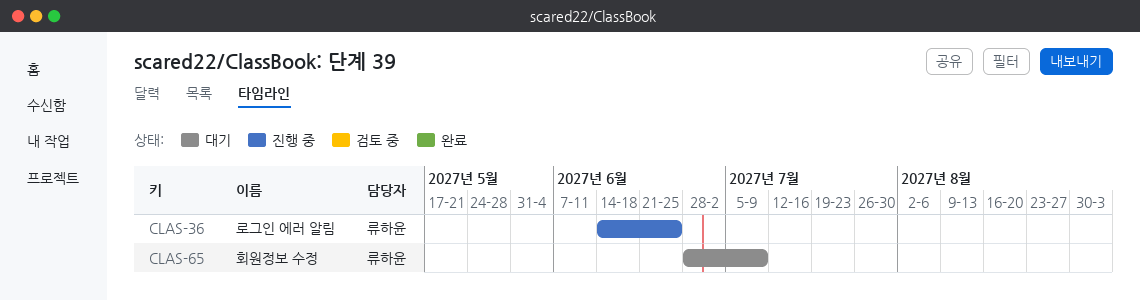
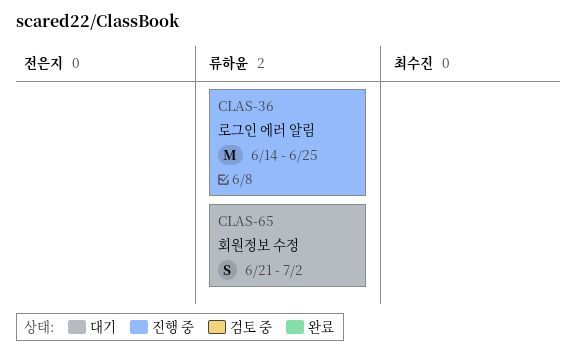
CLAS-65, start: Jun 28 -> Jun 21
CLAS-65, due: Jul 9 -> Jul 2

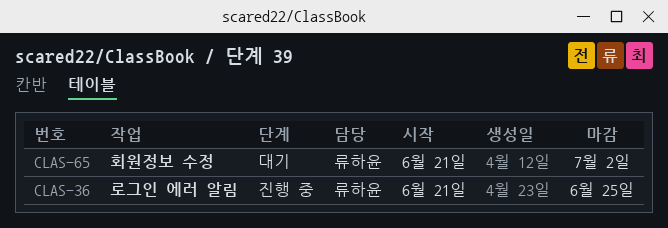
CLAS-36, start: Jun 14 -> Jun 21

